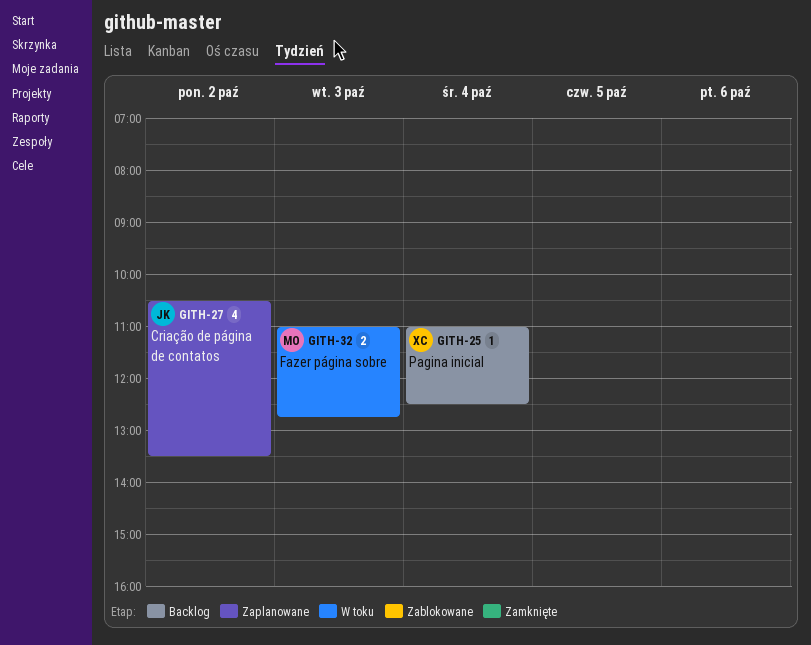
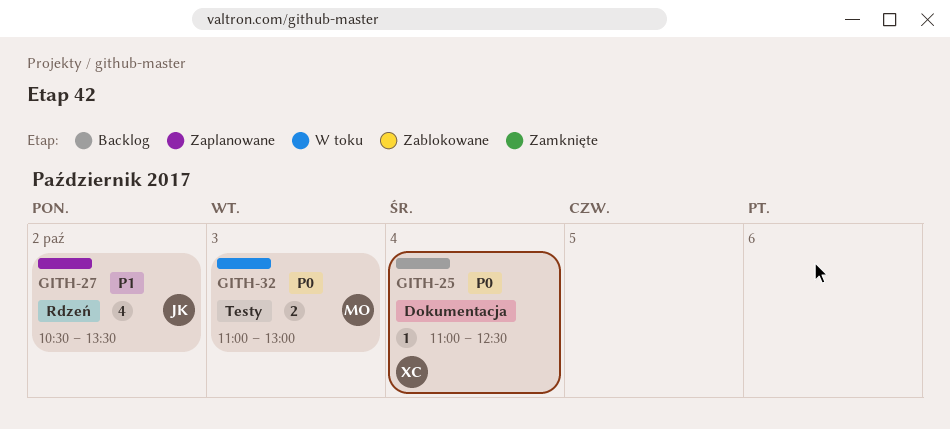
GITH-32, ends: 12:45 -> 13:00

